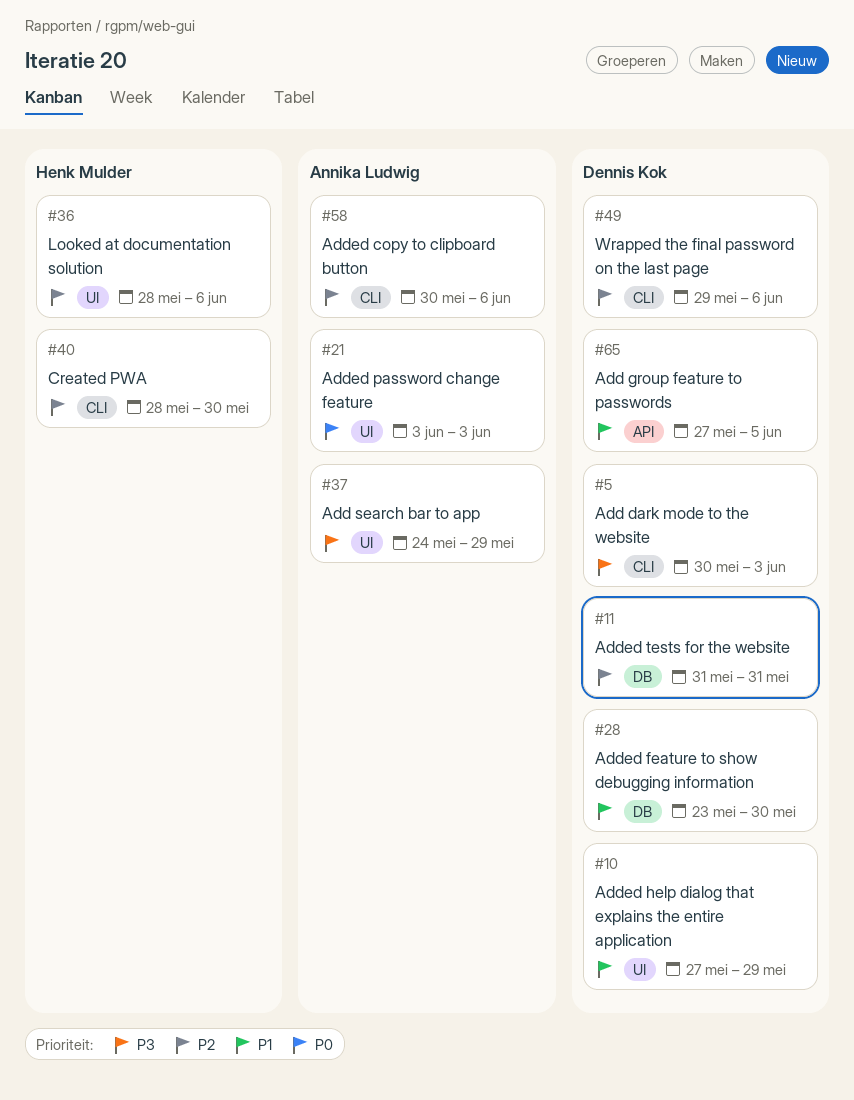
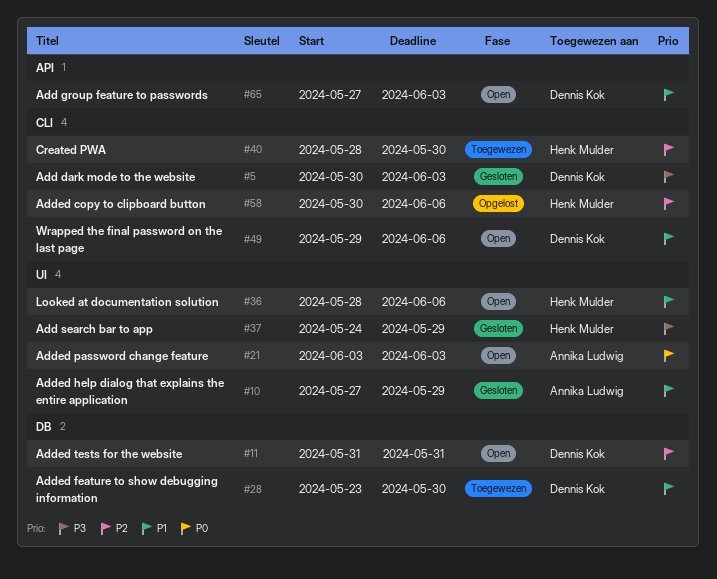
#10, owner: Dennis Kok -> Annika Ludwig
#36, priority: P2 -> P1
#37, owner: Annika Ludwig -> Henk Mulder
#49, priority: P2 -> P1
#58, owner: Annika Ludwig -> Henk Mulder
#65, due: Jun 5 -> Jun 3

